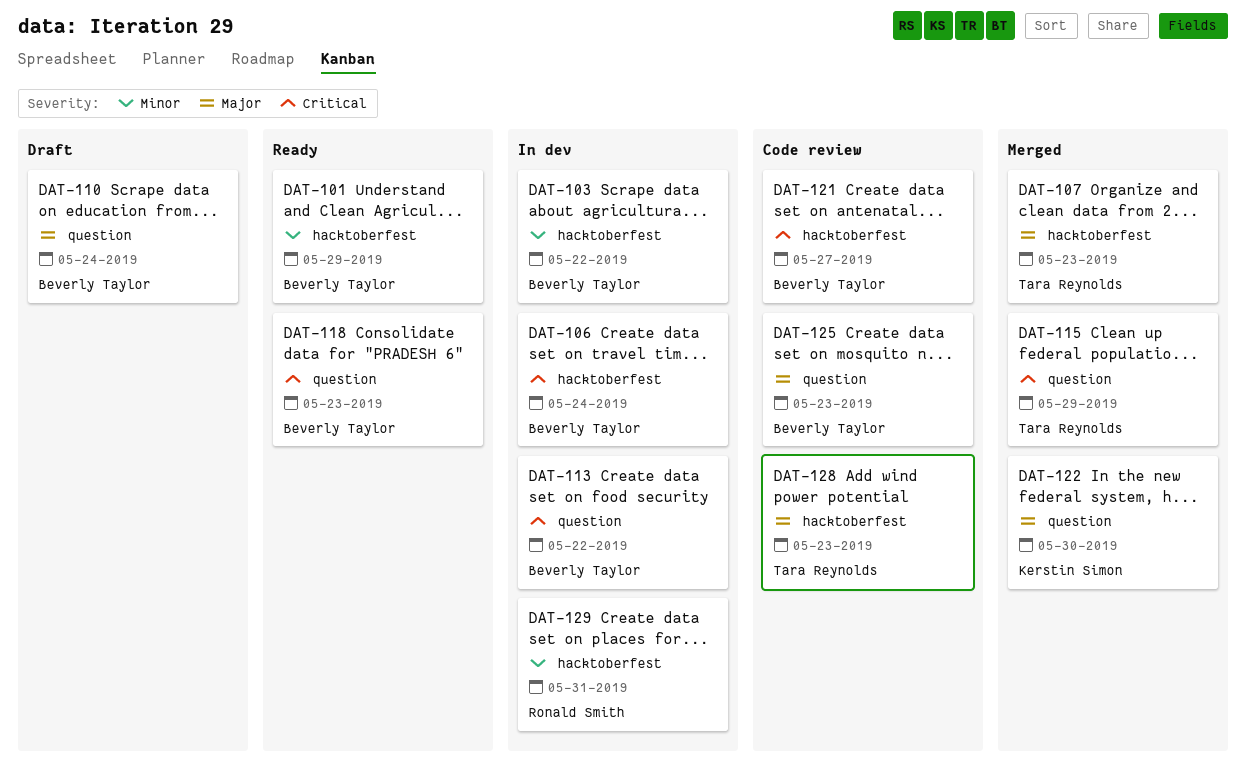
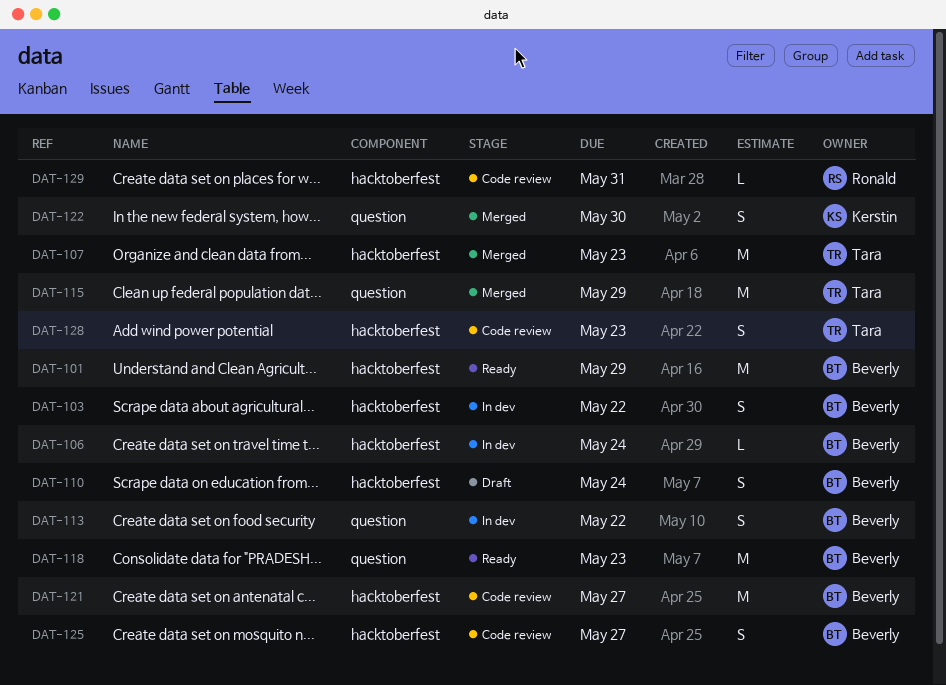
DAT-110, label: question -> hacktoberfest
DAT-125, label: question -> hacktoberfest
DAT-125, due: May 23 -> May 27
DAT-129, status: In dev -> Code review

